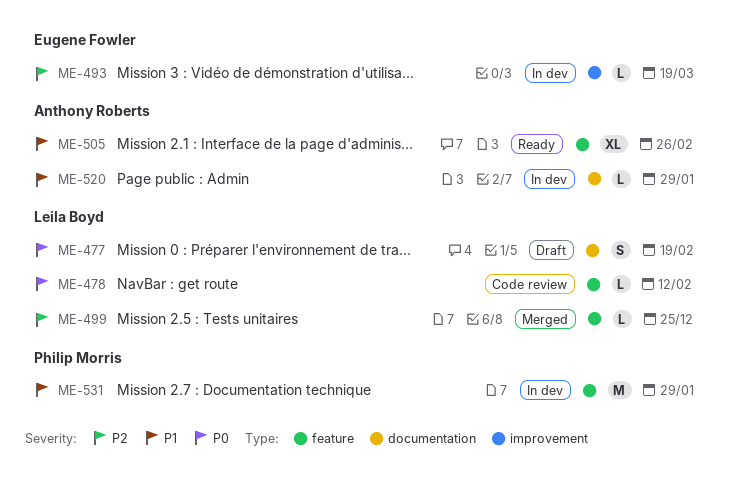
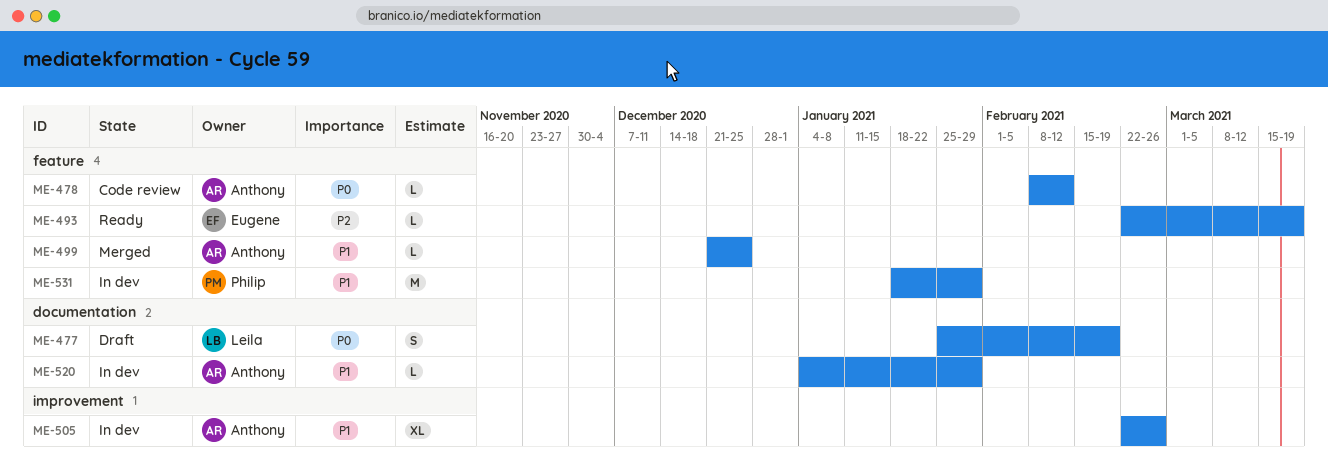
ME-478, owner: Leila Boyd -> Anthony Roberts
ME-493, status: In dev -> Ready
ME-493, label: improvement -> feature
ME-499, owner: Leila Boyd -> Anthony Roberts
ME-499, priority: P2 -> P1
ME-505, status: Ready -> In dev
ME-505, label: feature -> improvement

